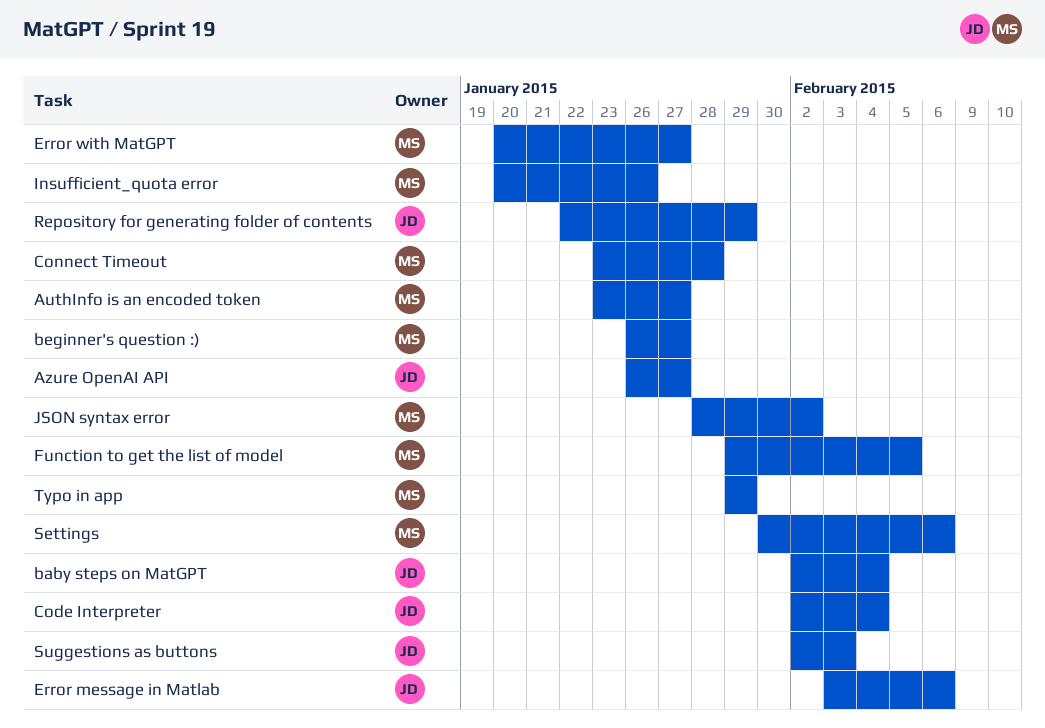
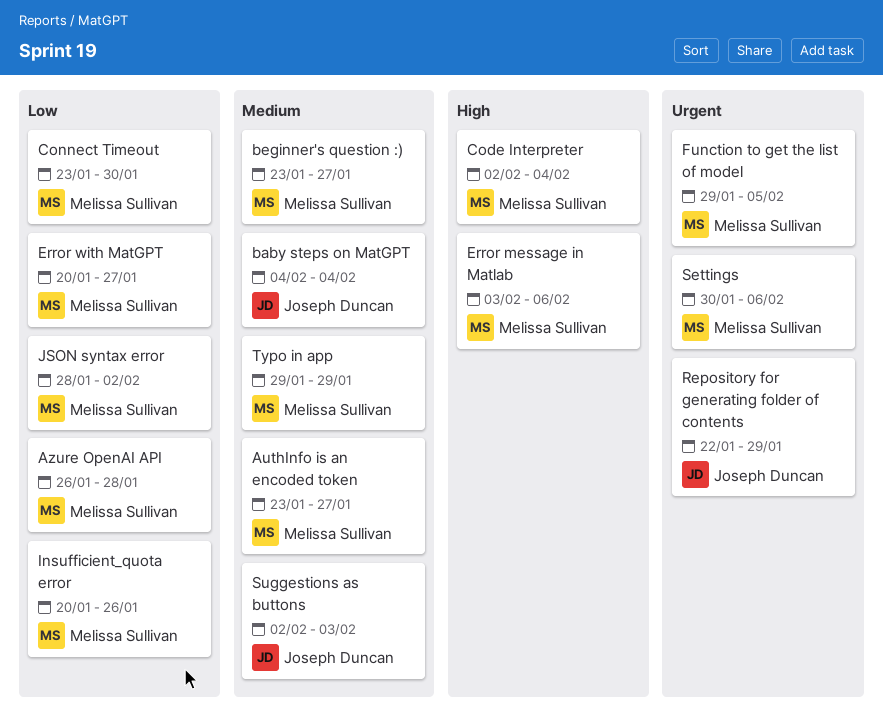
Azure OpenAI API, owner: Joseph Duncan -> Melissa Sullivan
Azure OpenAI API, due: Jan 27 -> Jan 28
baby steps on MatGPT, start: Feb 2 -> Feb 4
beginner's question :), start: Jan 26 -> Jan 23
Code Interpreter, owner: Joseph Duncan -> Melissa Sullivan
Connect Timeout, due: Jan 28 -> Jan 30
Error message in Matlab, owner: Joseph Duncan -> Melissa Sullivan

